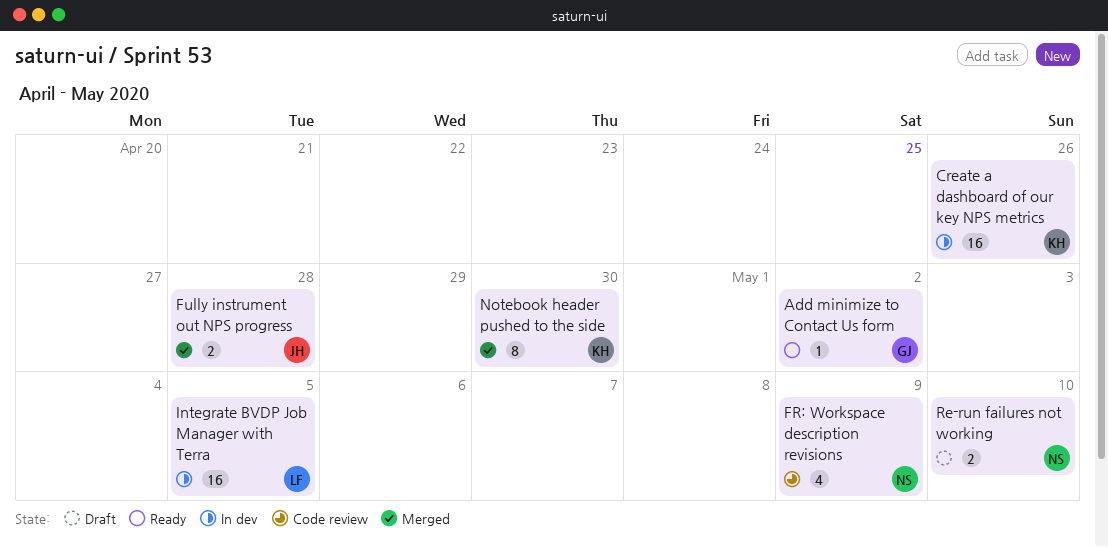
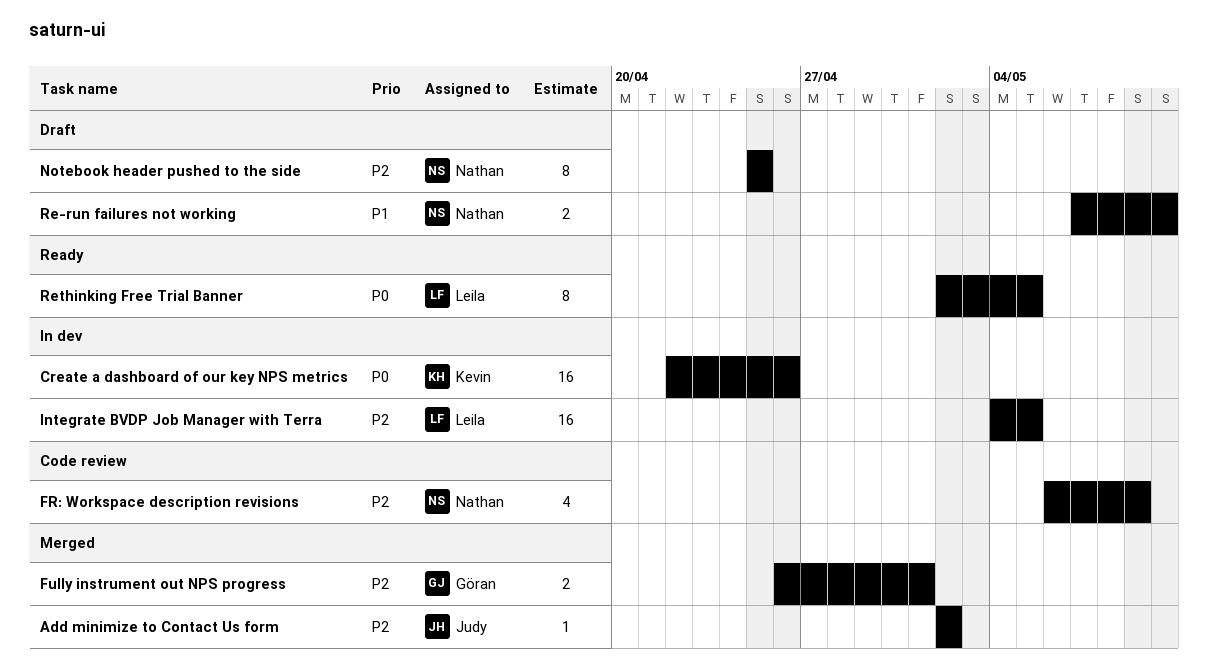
Add minimize to Contact Us form, status: Ready -> Merged
Add minimize to Contact Us form, owner: Göran -> Judy
Fully instrument out NPS progress, owner: Judy -> Göran
Fully instrument out NPS progress, due: Apr 28 -> May 1
Notebook header pushed to the side, status: Merged -> Draft
Notebook header pushed to the side, owner: Kevin -> Nathan
Notebook header pushed to the side, due: Apr 30 -> Apr 25
Rethinking Free Trial Banner: none -> present

